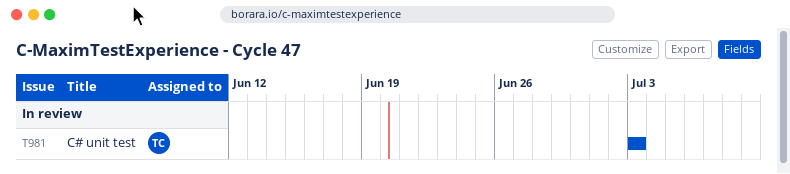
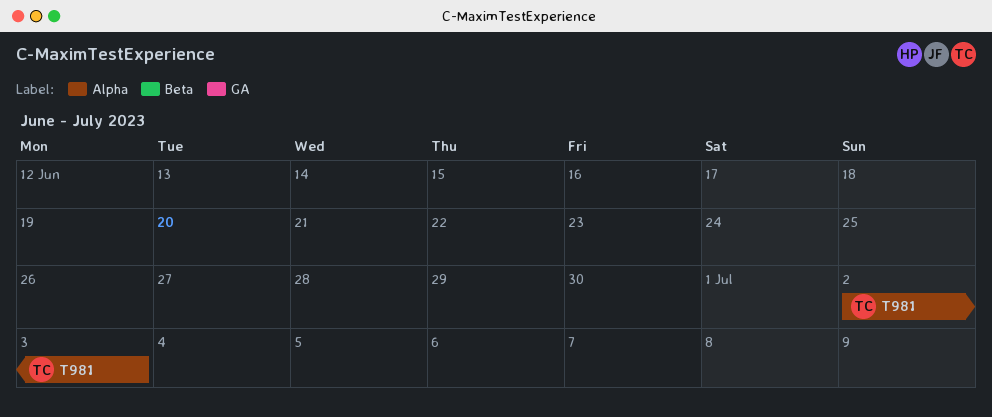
T981, start: Jul 3 -> Jul 2

